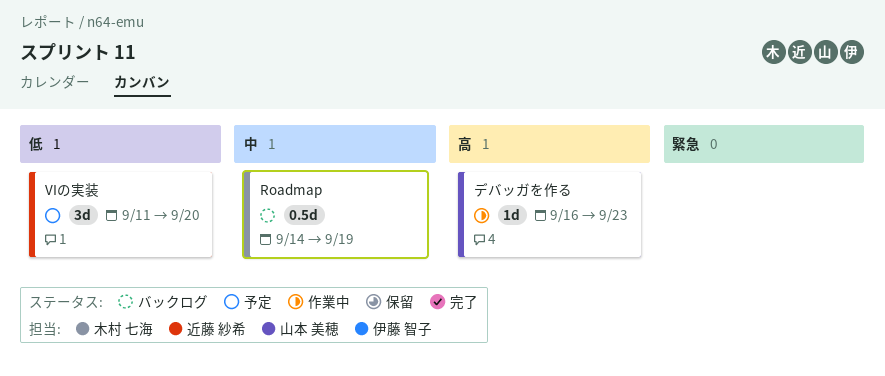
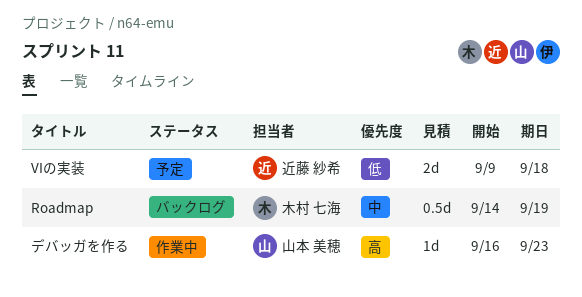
VIの実装, estimate: 3d -> 2d
VIの実装, start: Sep 11 -> Sep 9
VIの実装, due: Sep 20 -> Sep 18

